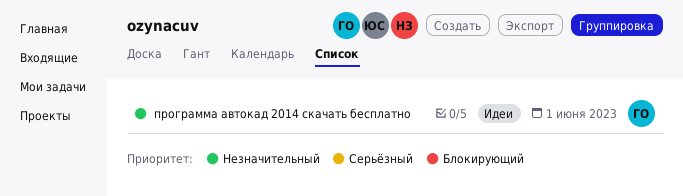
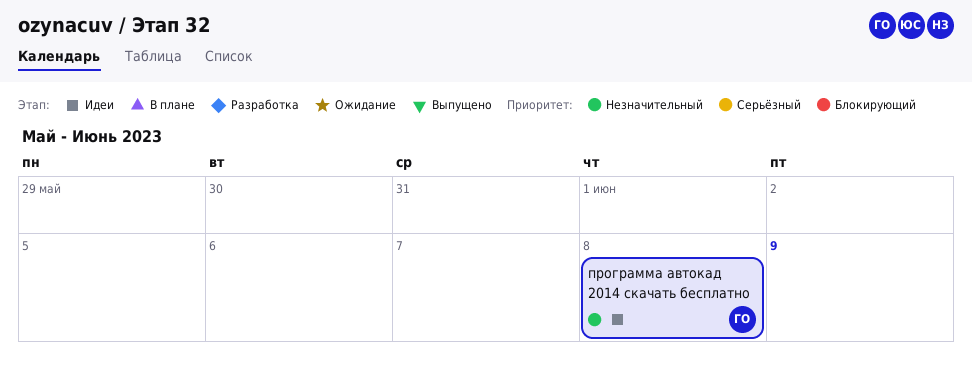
программа автокад 2014 скачать бесплатно, due: Jun 1 -> Jun 8

